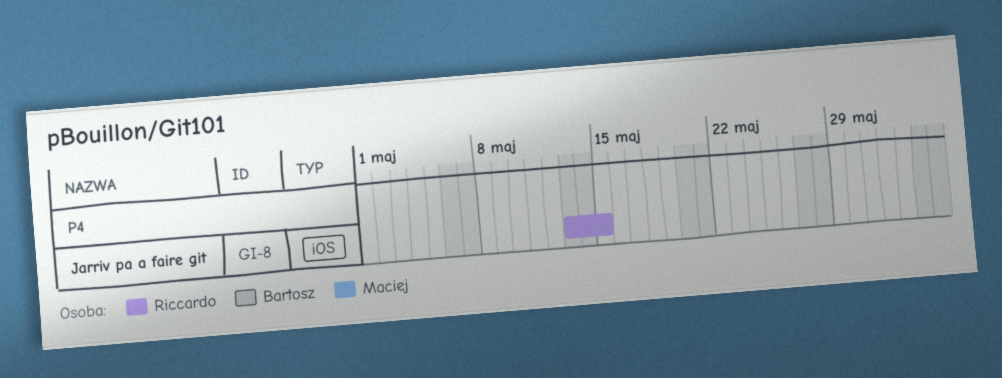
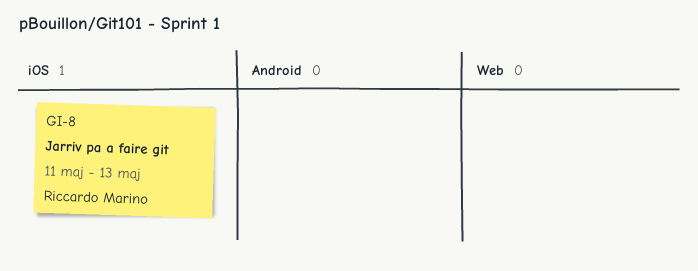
GI-8, start: May 13 -> May 11
GI-8, due: May 15 -> May 13

